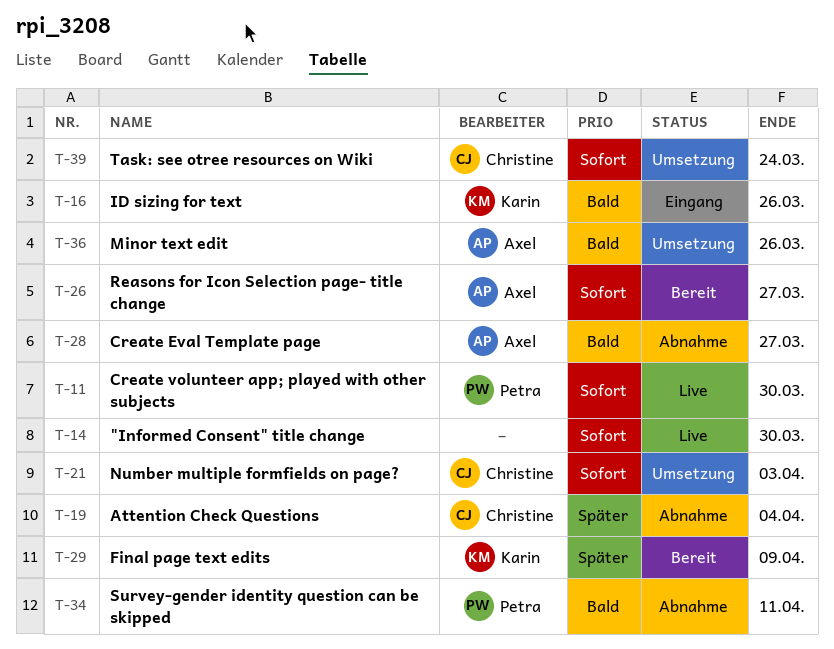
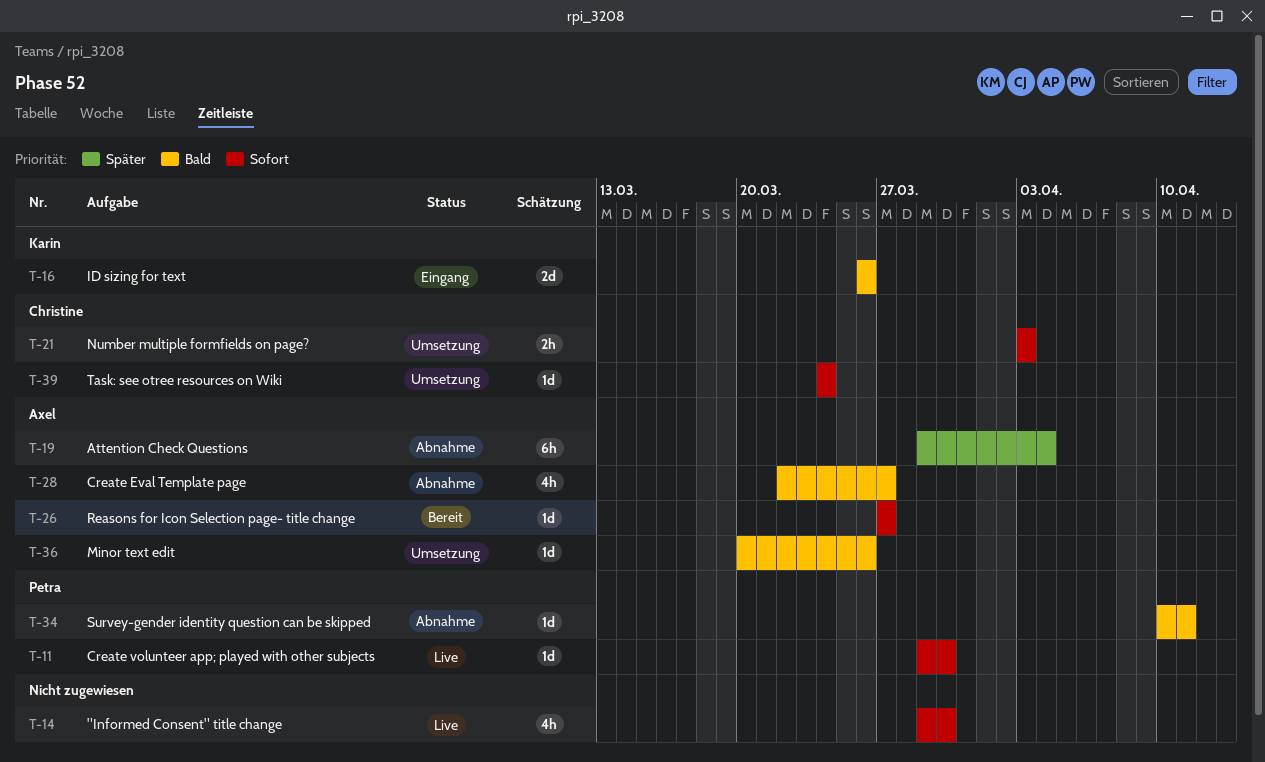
T-19, owner: Christine -> Axel
T-29: present -> none

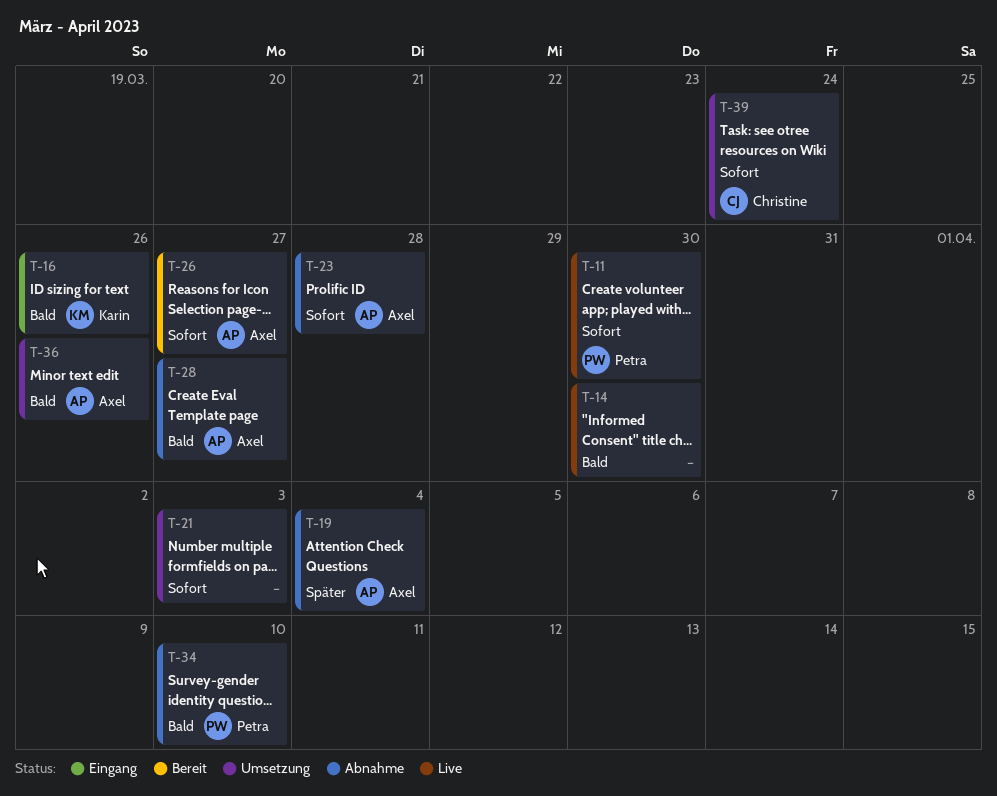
T-14, priority: Sofort -> Bald
T-21, owner: Christine -> none
T-23: none -> present
T-34, due: Apr 11 -> Apr 10

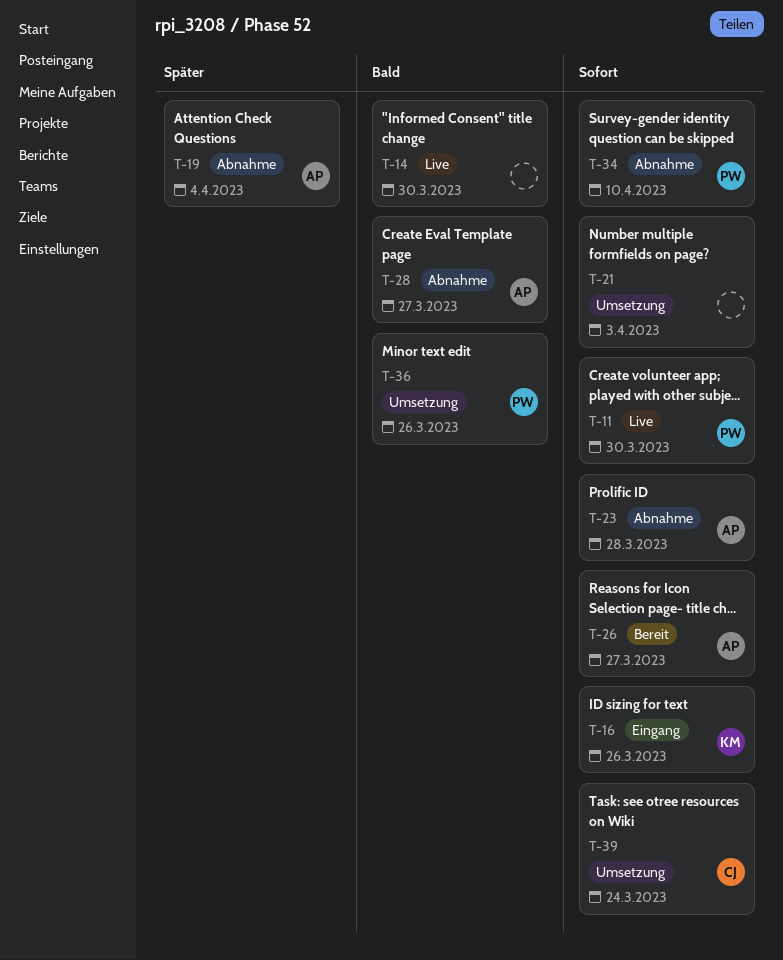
T-16, priority: Bald -> Sofort
T-34, priority: Bald -> Sofort
T-36, owner: Axel -> Petra

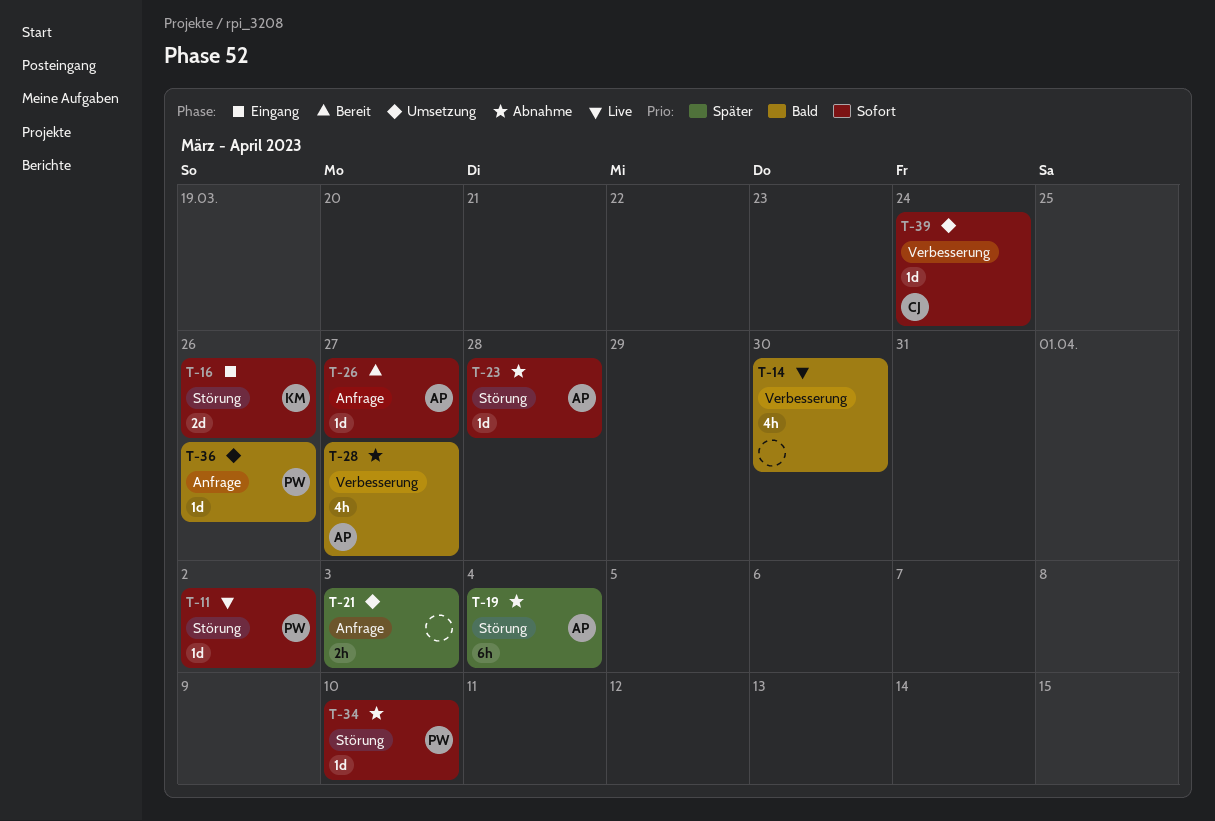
T-11, due: Mar 30 -> Apr 2
T-21, priority: Sofort -> Später

